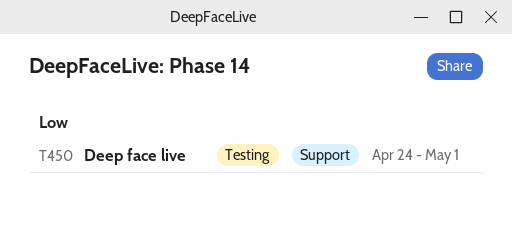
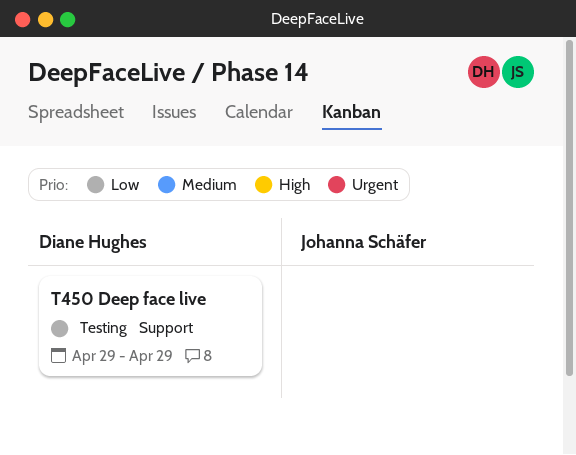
T450, start: Apr 24 -> Apr 29
T450, due: May 1 -> Apr 29

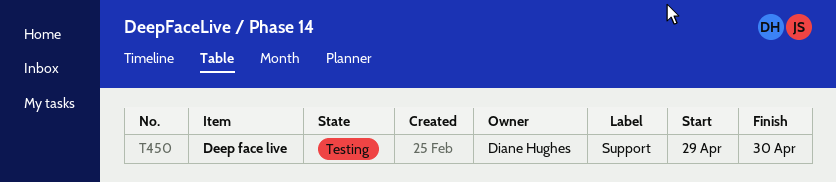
T450, due: Apr 29 -> Apr 30

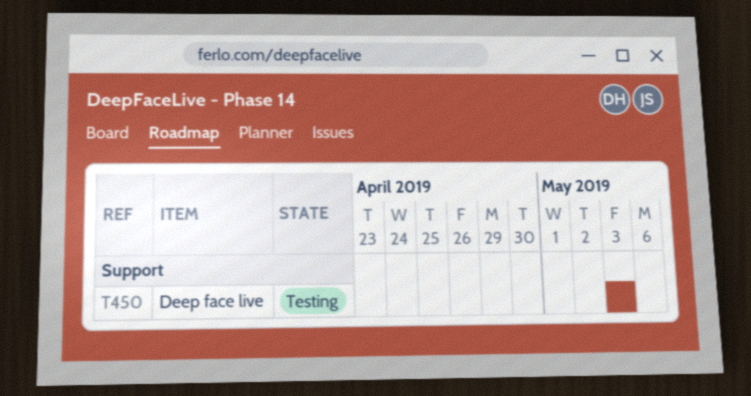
T450, start: Apr 29 -> May 3
T450, due: Apr 30 -> May 3

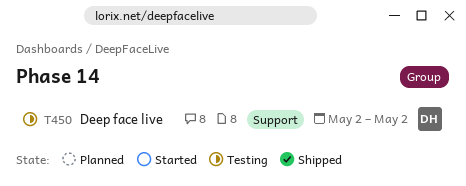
T450, start: May 3 -> May 2
T450, due: May 3 -> May 2

